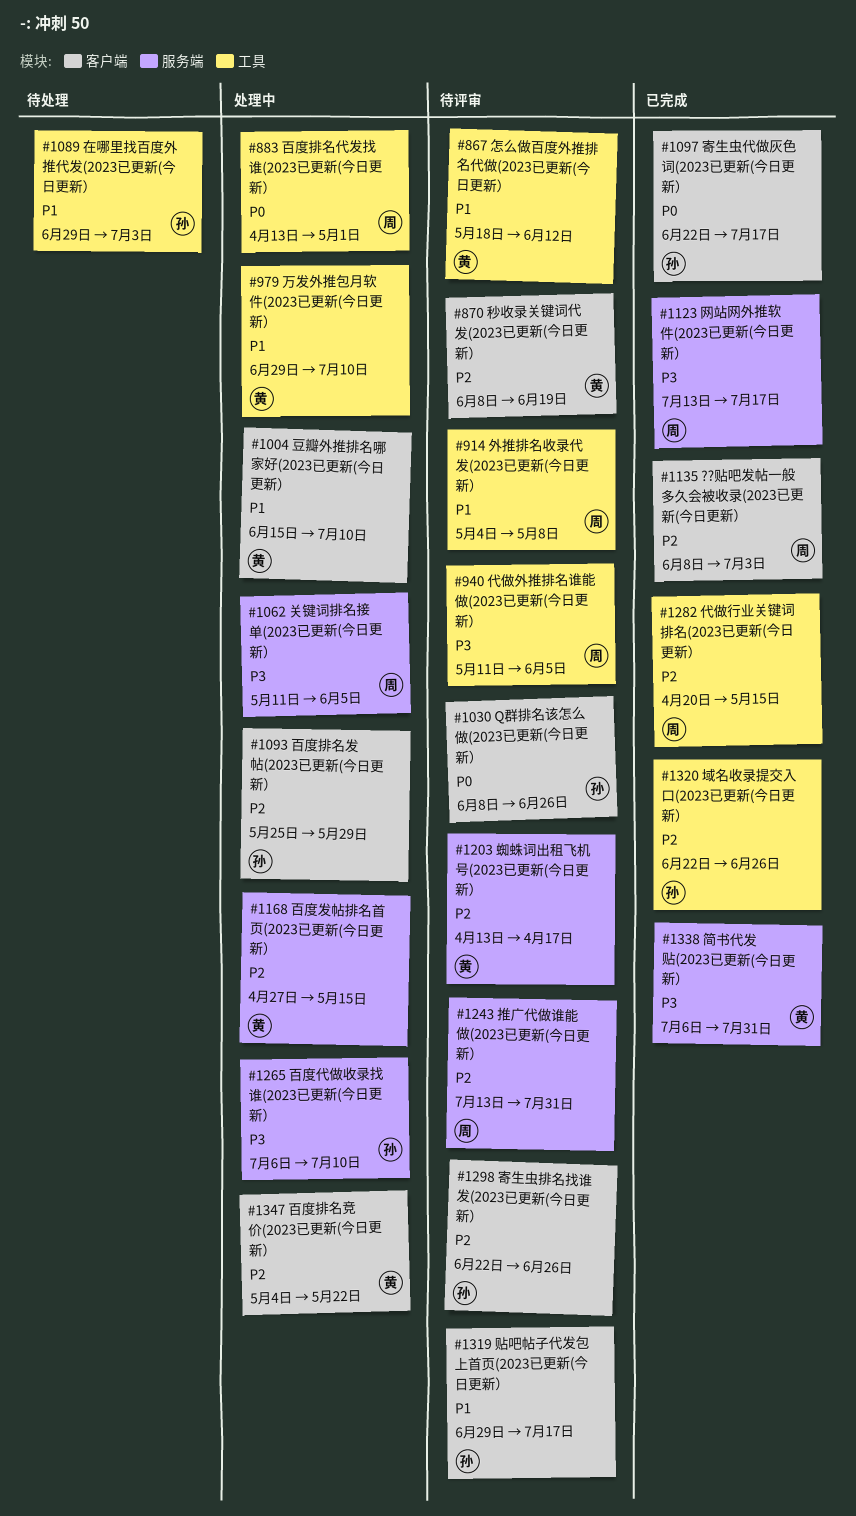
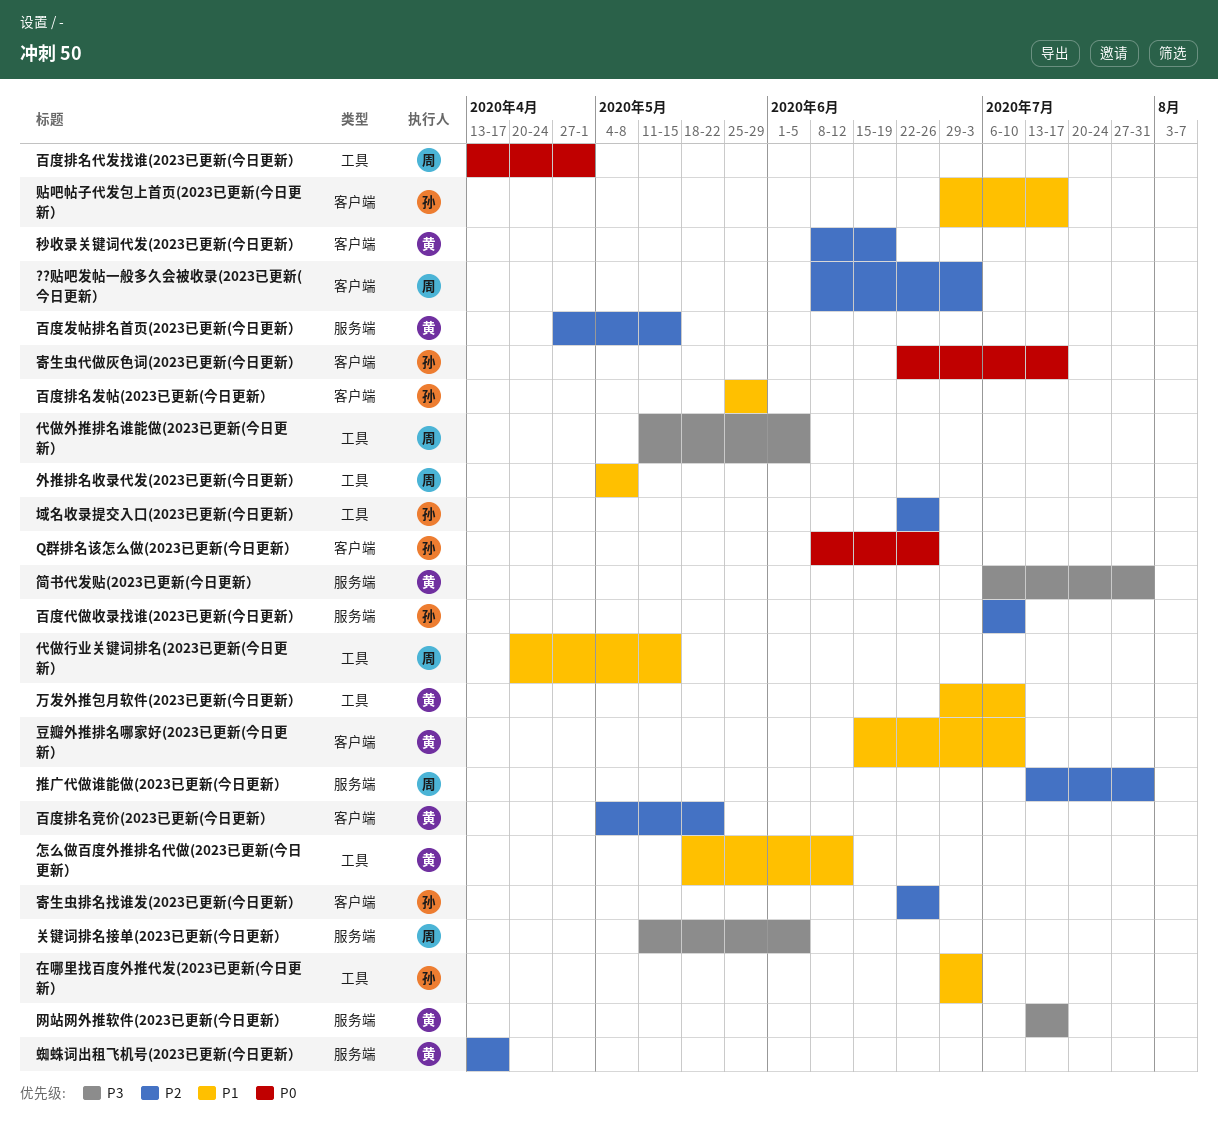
代做行业关键词排名(2023已更新(今日更新）, priority: P2 -> P1
百度代做收录找谁(2023已更新(今日更新）, priority: P3 -> P2
百度排名发帖(2023已更新(今日更新）, priority: P2 -> P1
网站网外推软件(2023已更新(今日更新）, owner: 周 -> 黄

